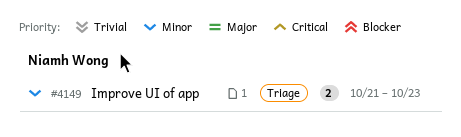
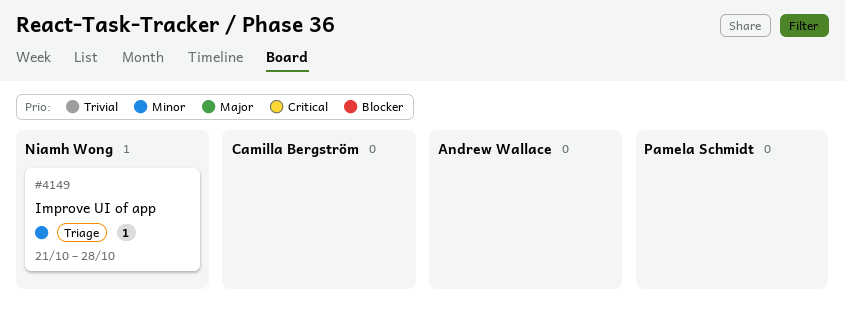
#4149, estimate: 2 -> 1
#4149, due: Oct 23 -> Oct 28

